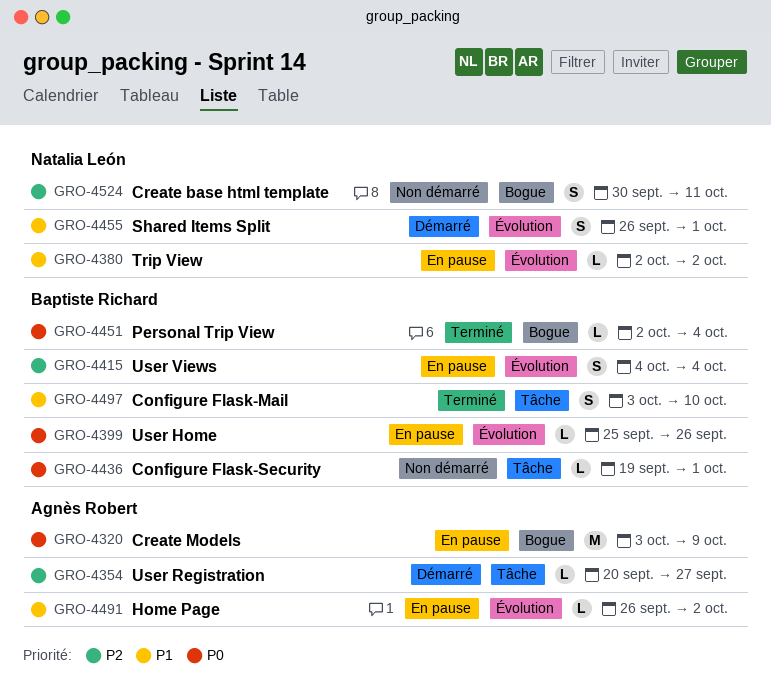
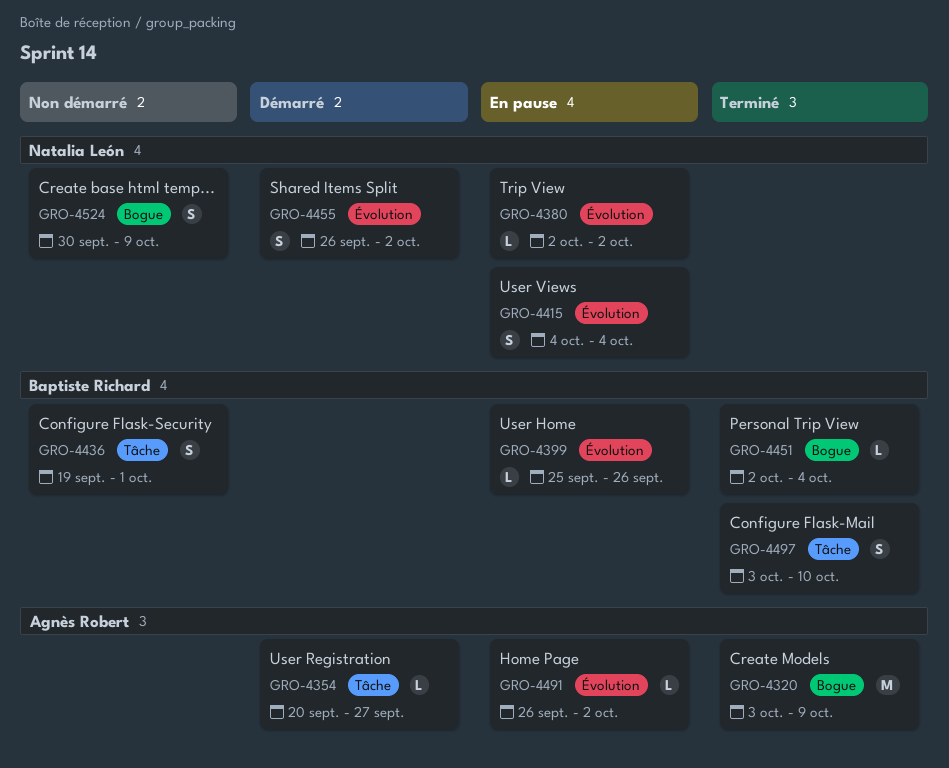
GRO-4320, status: En pause -> Terminé
GRO-4415, owner: Baptiste Richard -> Natalia León
GRO-4436, estimate: L -> S
GRO-4455, due: Oct 1 -> Oct 2
GRO-4524, due: Oct 11 -> Oct 9

